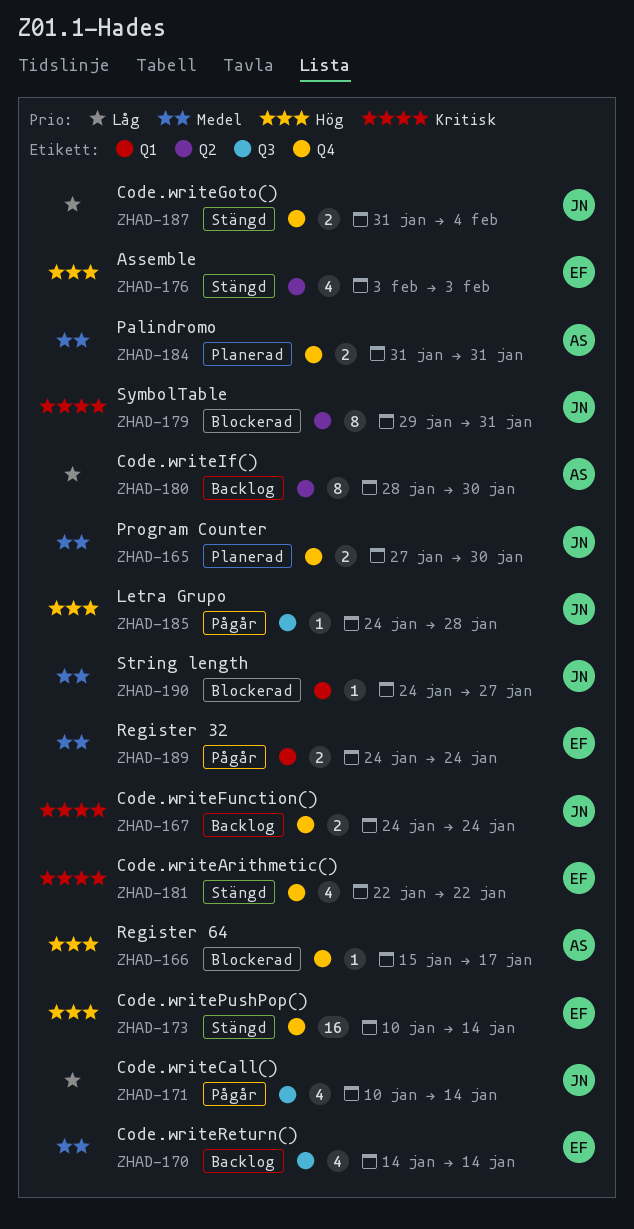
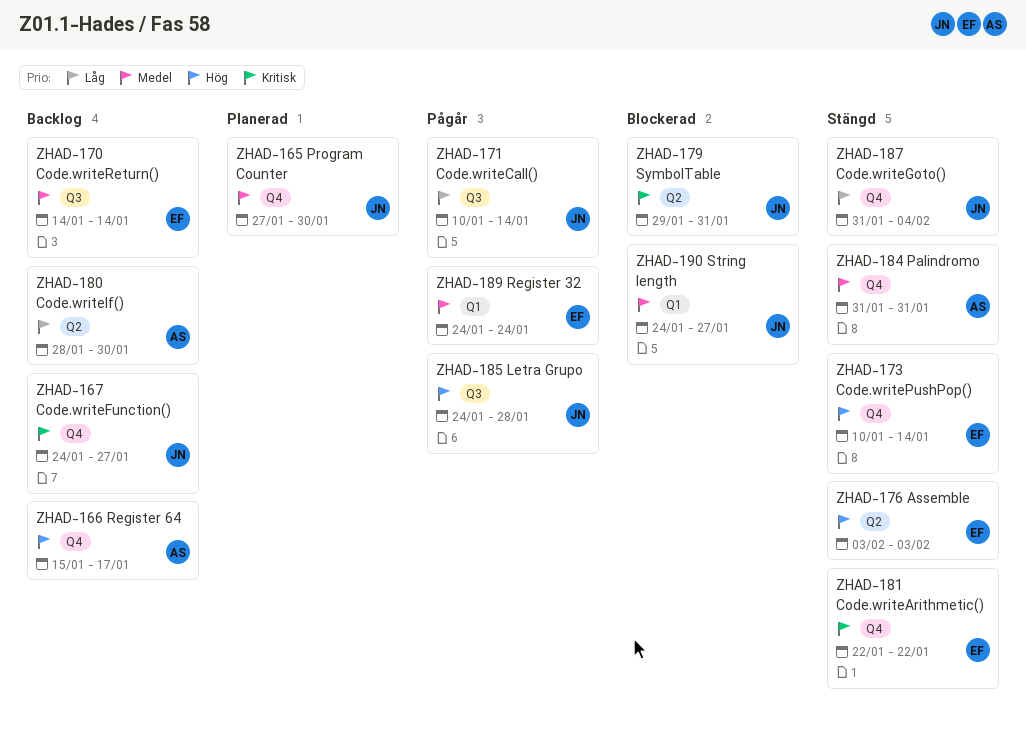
ZHAD-166, status: Blockerad -> Backlog
ZHAD-167, due: Jan 24 -> Jan 27
ZHAD-184, status: Planerad -> Stängd

